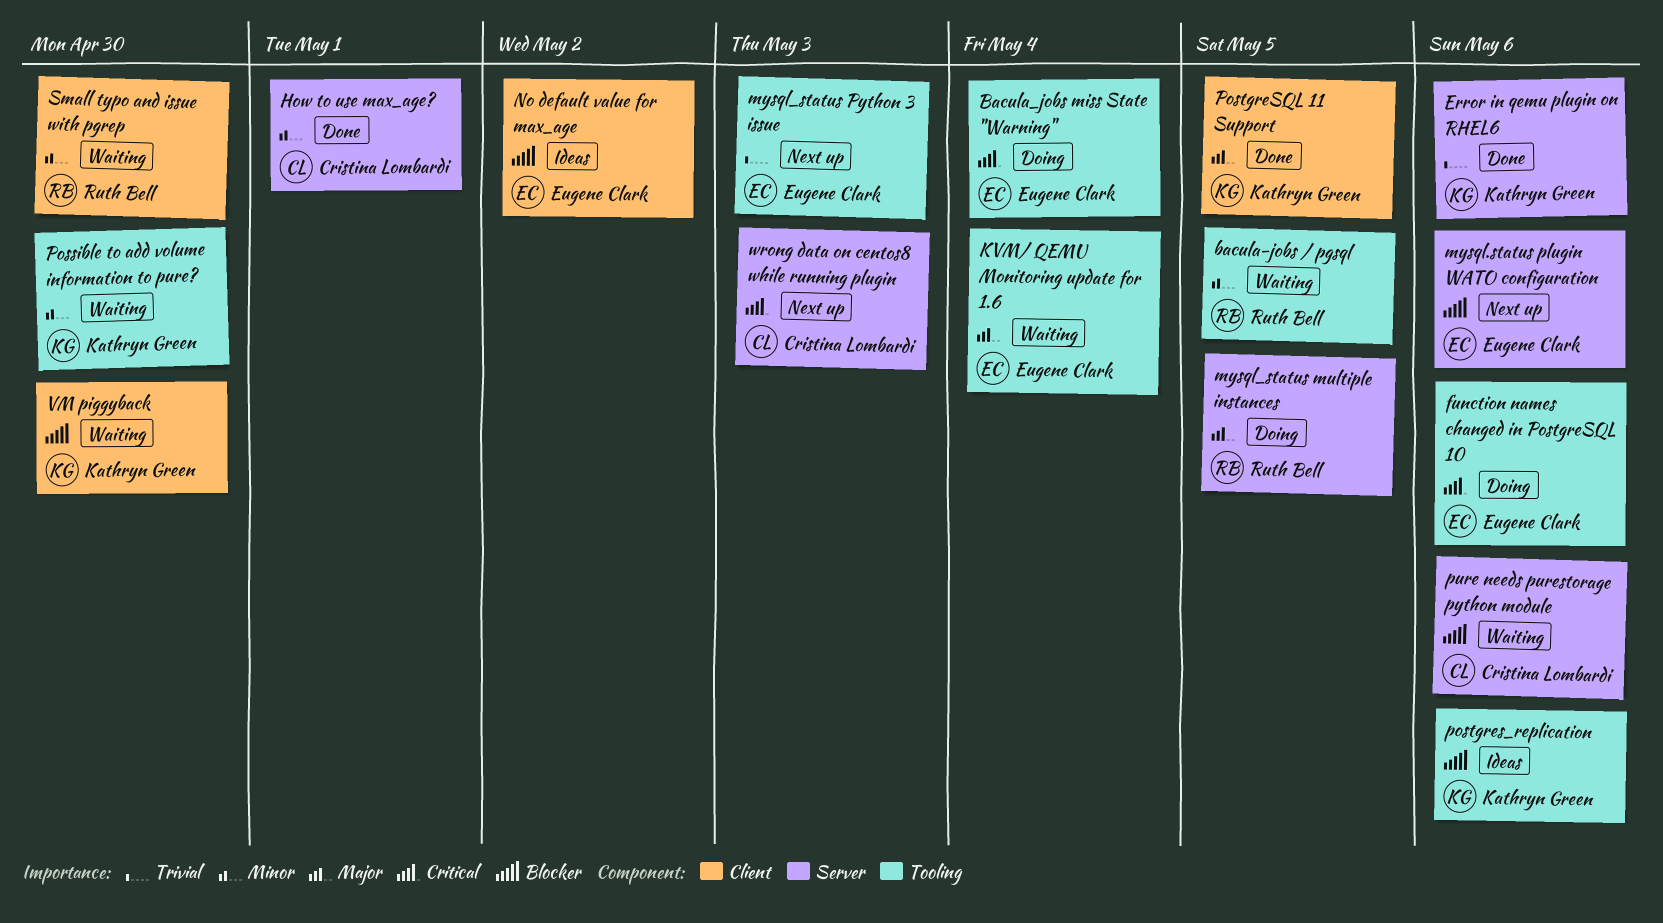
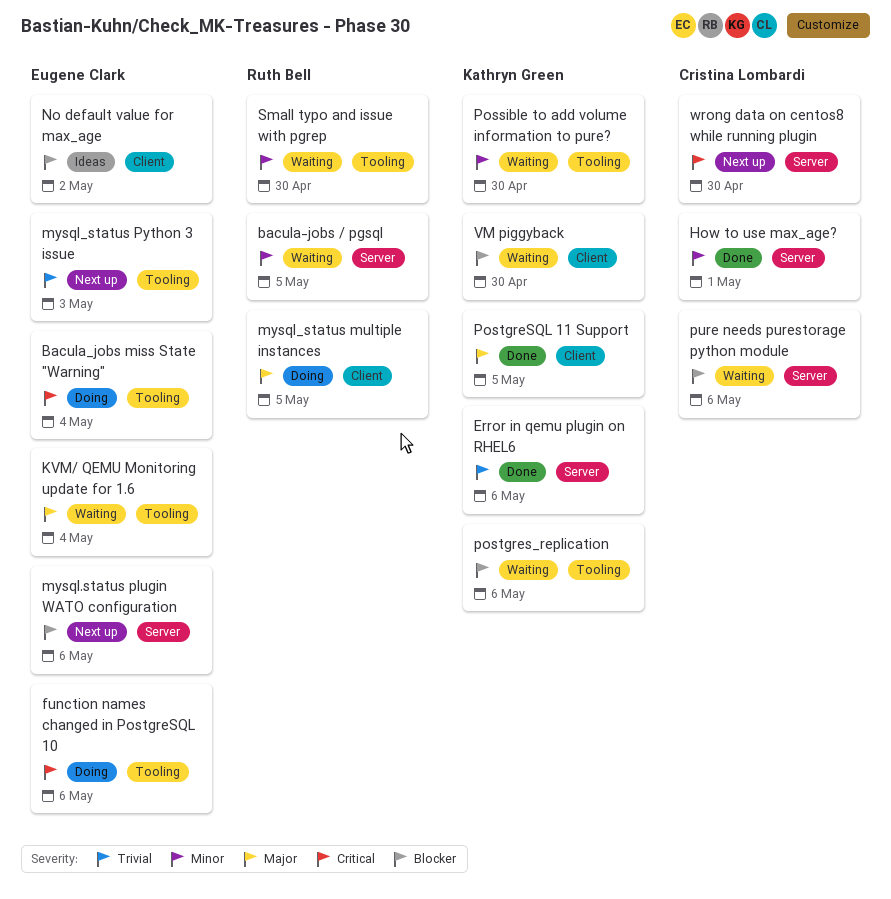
bacula-jobs / pgsql, label: Tooling -> Server
mysql_status multiple instances, label: Server -> Client
postgres_replication, status: Ideas -> Waiting
Small typo and issue with pgrep, label: Client -> Tooling
wrong data on centos8 while running plugin, due: May 3 -> Apr 30

